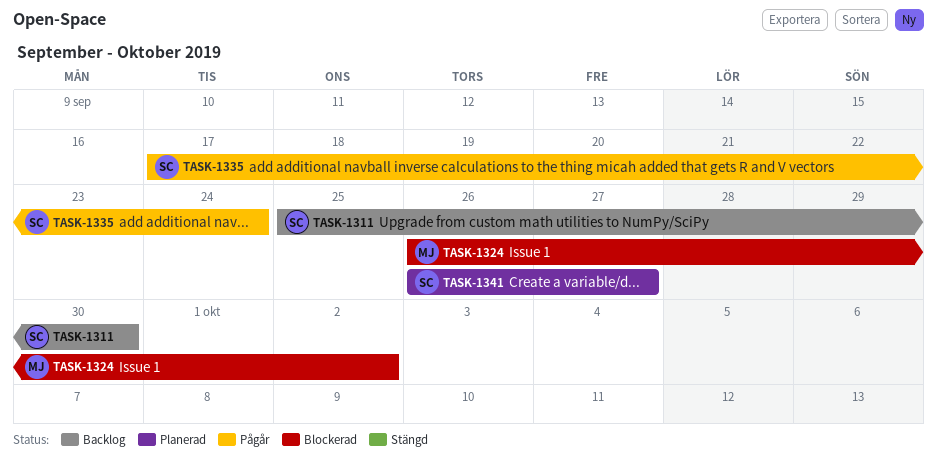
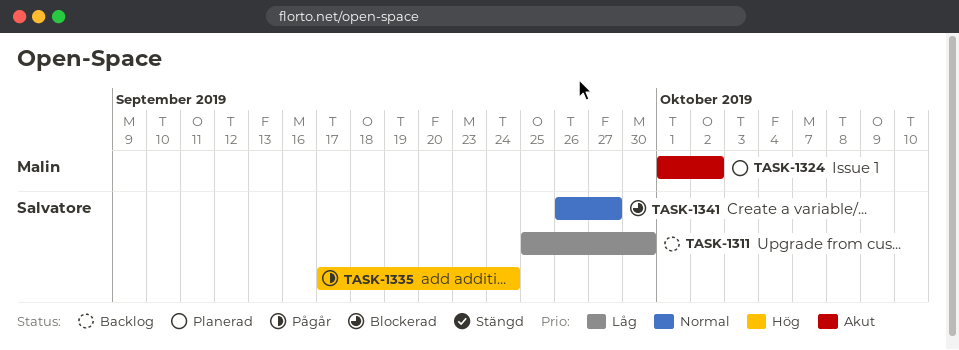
TASK-1324, status: Blockerad -> Planerad
TASK-1324, start: Sep 26 -> Oct 1
TASK-1341, status: Planerad -> Blockerad

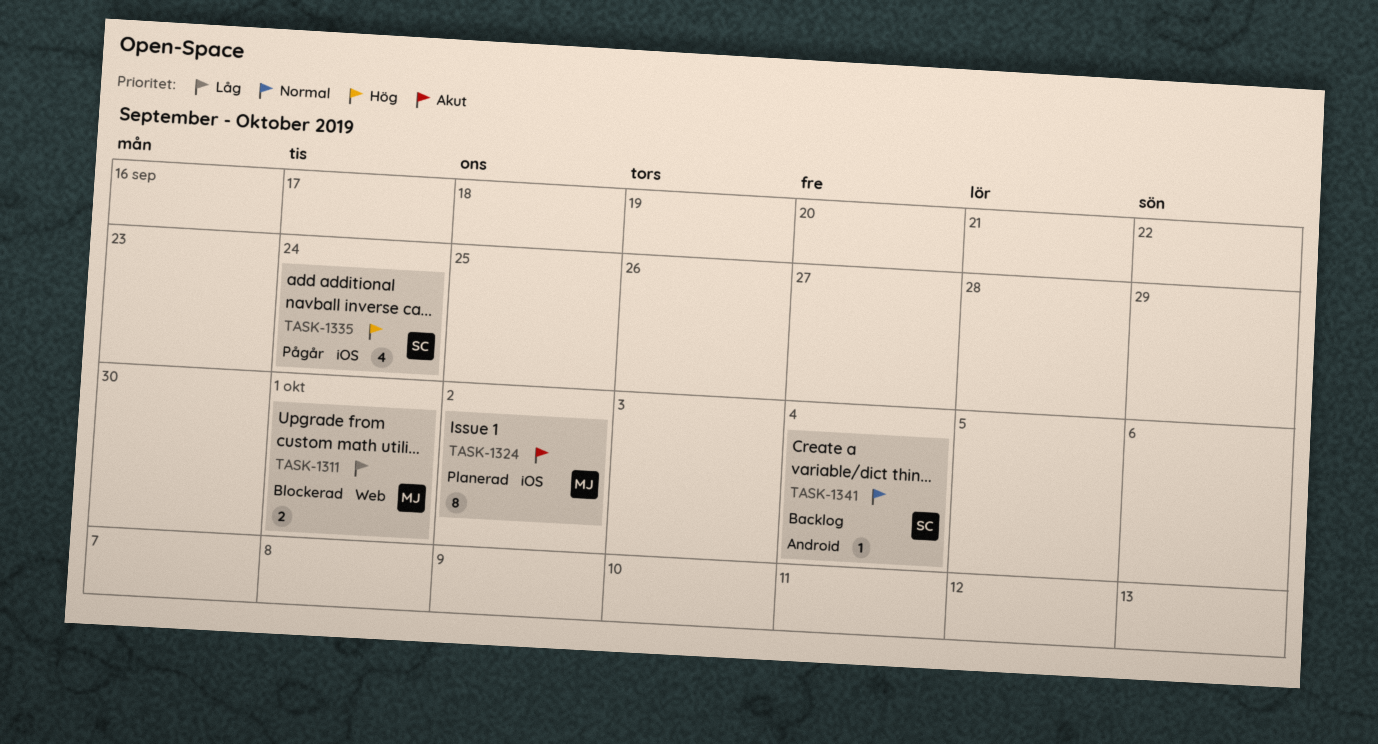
TASK-1311, status: Backlog -> Blockerad
TASK-1311, owner: Salvatore -> Malin
TASK-1311, due: Sep 30 -> Oct 1
TASK-1341, status: Blockerad -> Backlog
TASK-1341, due: Sep 27 -> Oct 4

